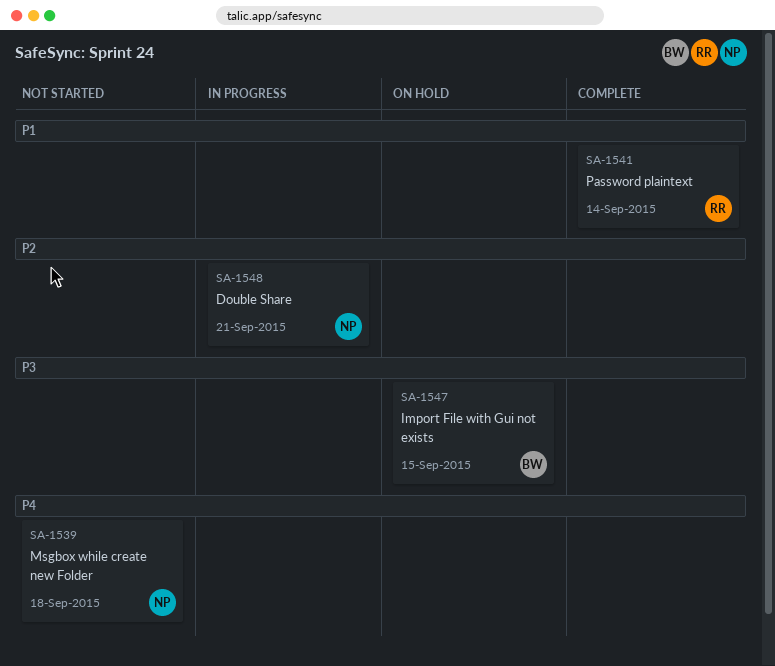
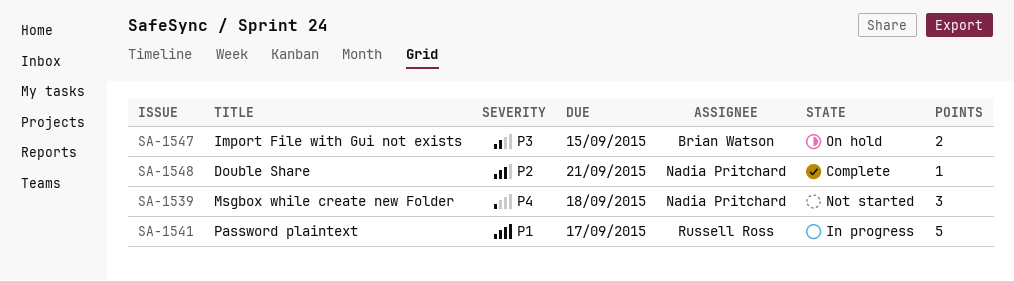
SA-1541, status: Complete -> In progress
SA-1541, due: Sep 14 -> Sep 17
SA-1548, status: In progress -> Complete

